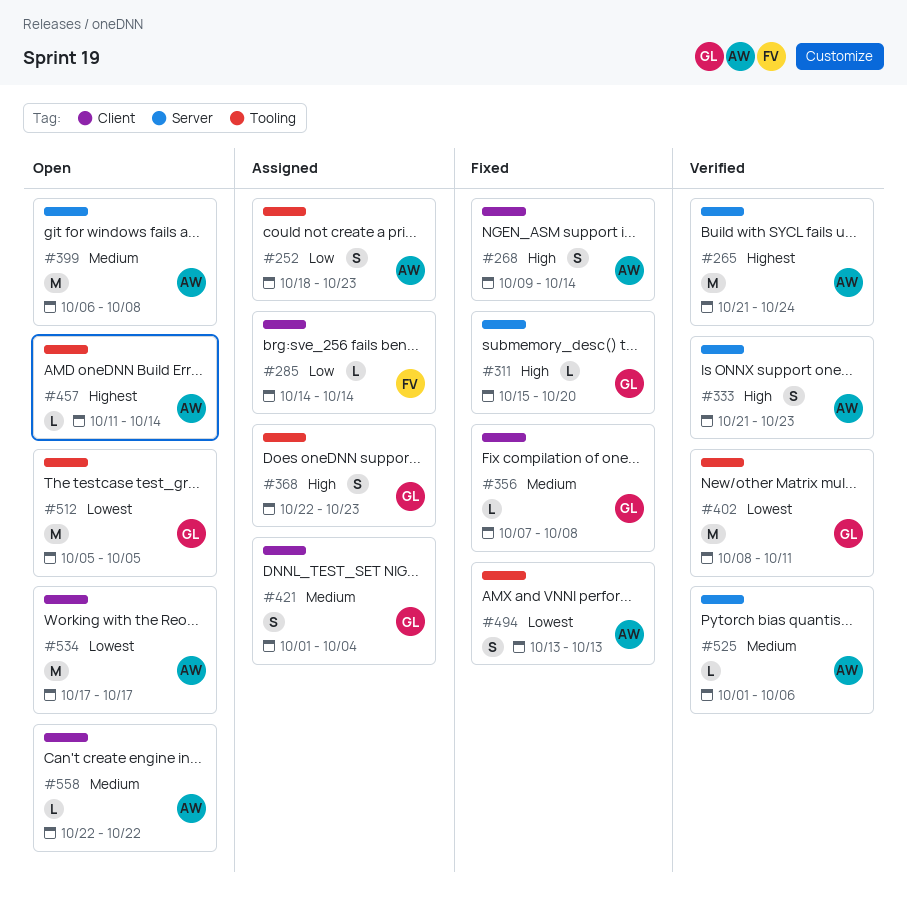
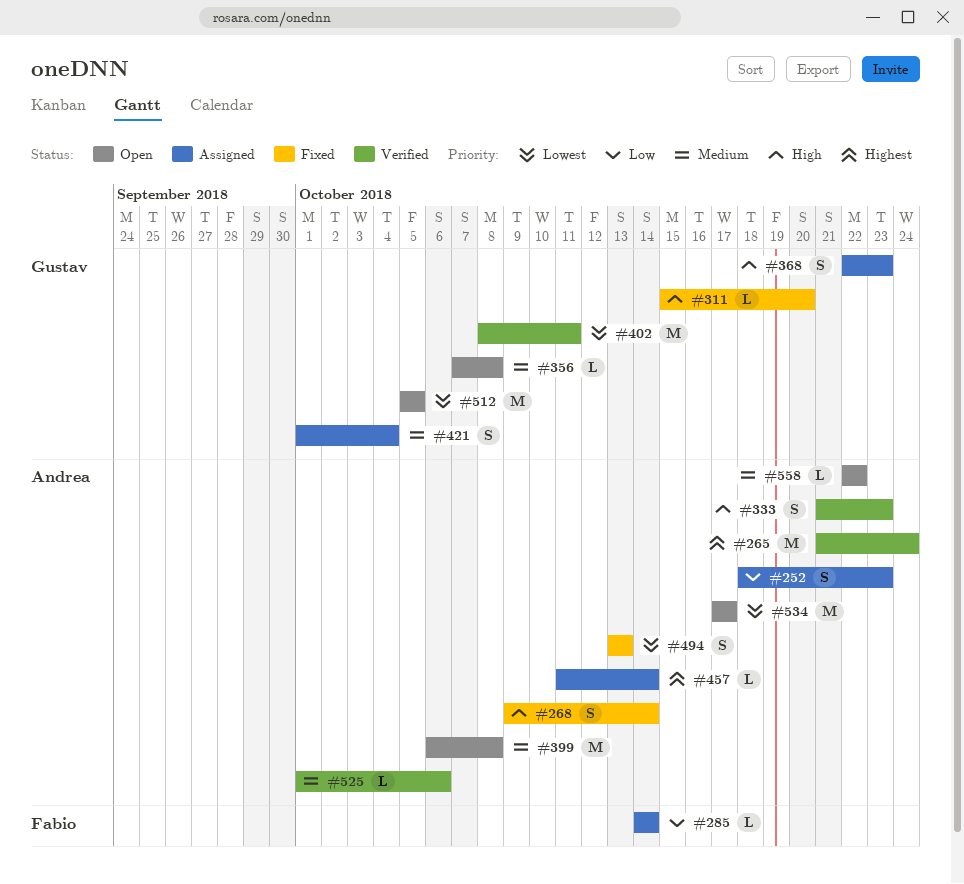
#356, status: Fixed -> Open
#457, status: Open -> Assigned

